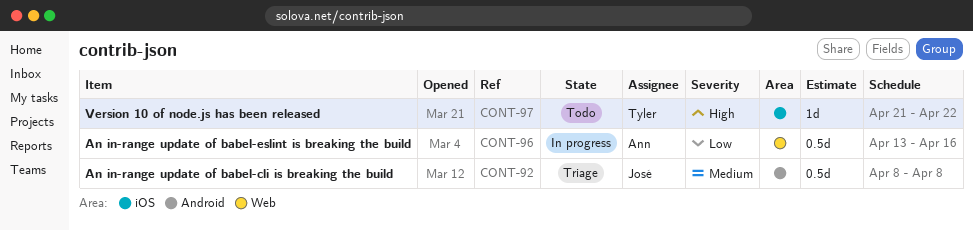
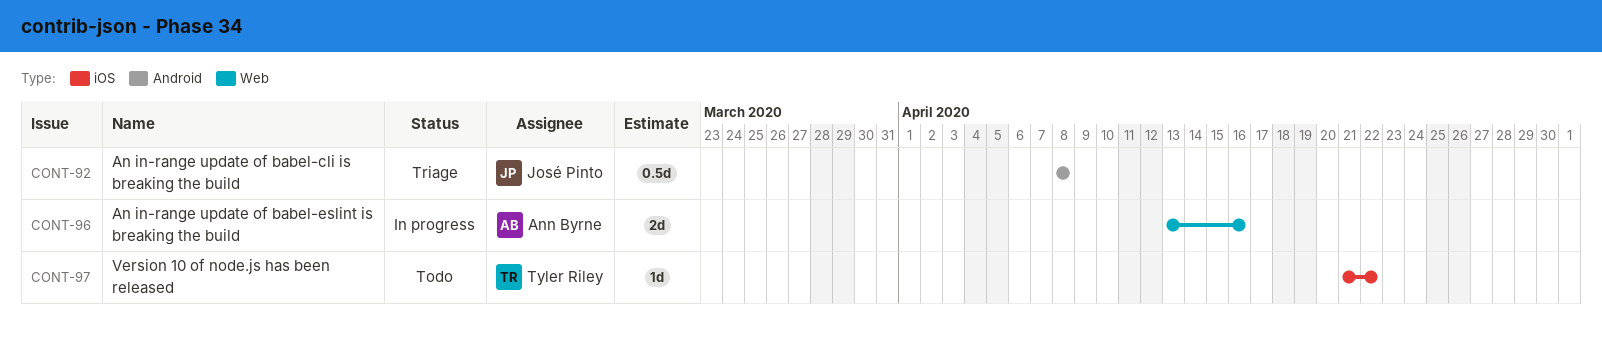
CONT-96, estimate: 0.5d -> 2d

